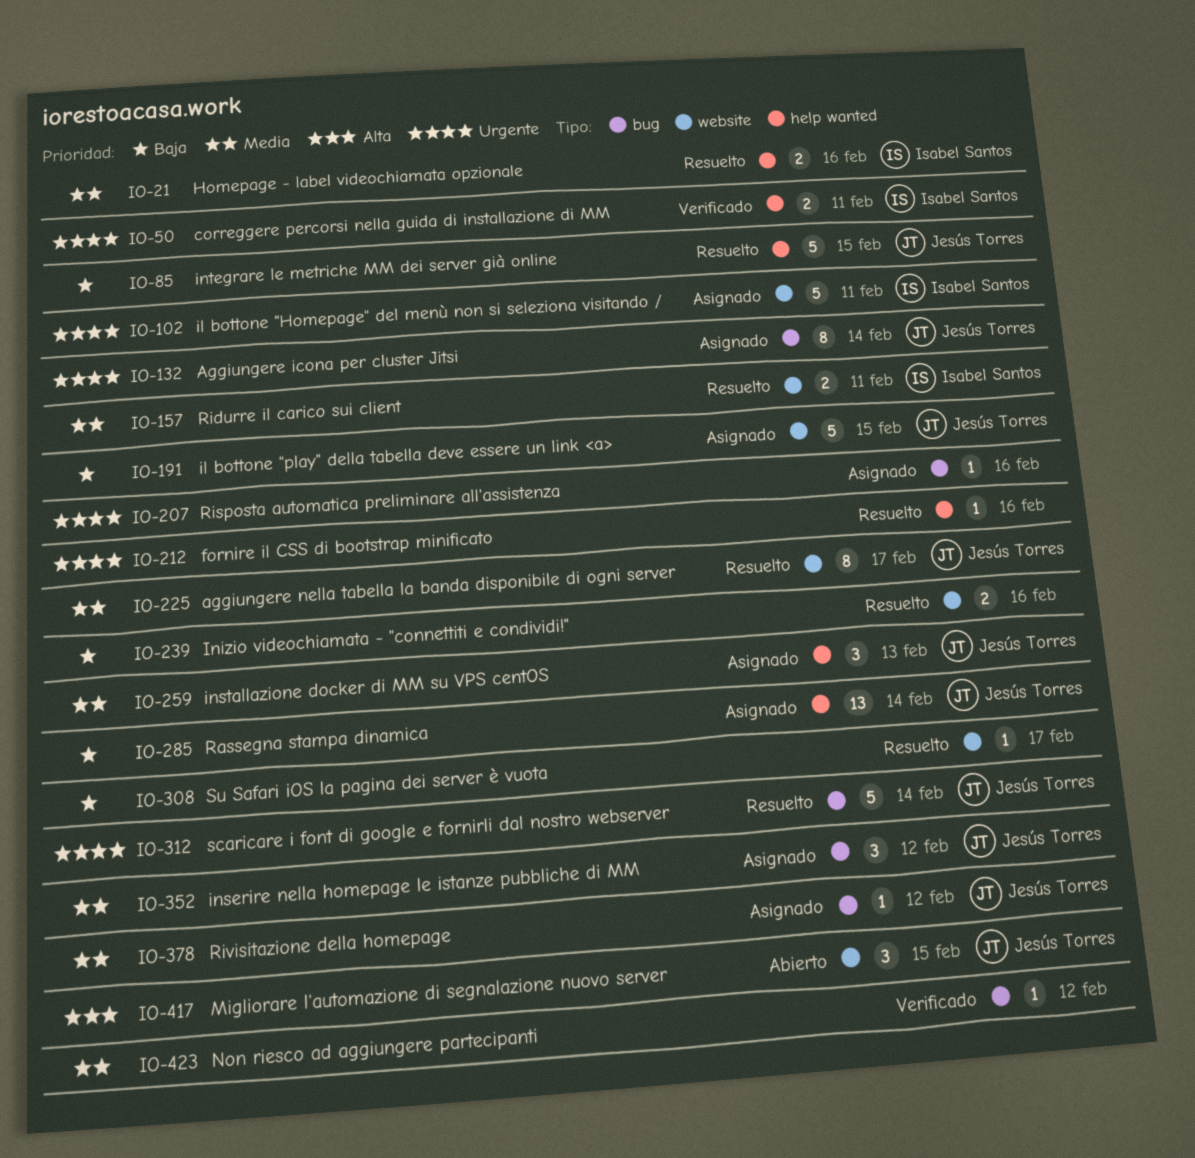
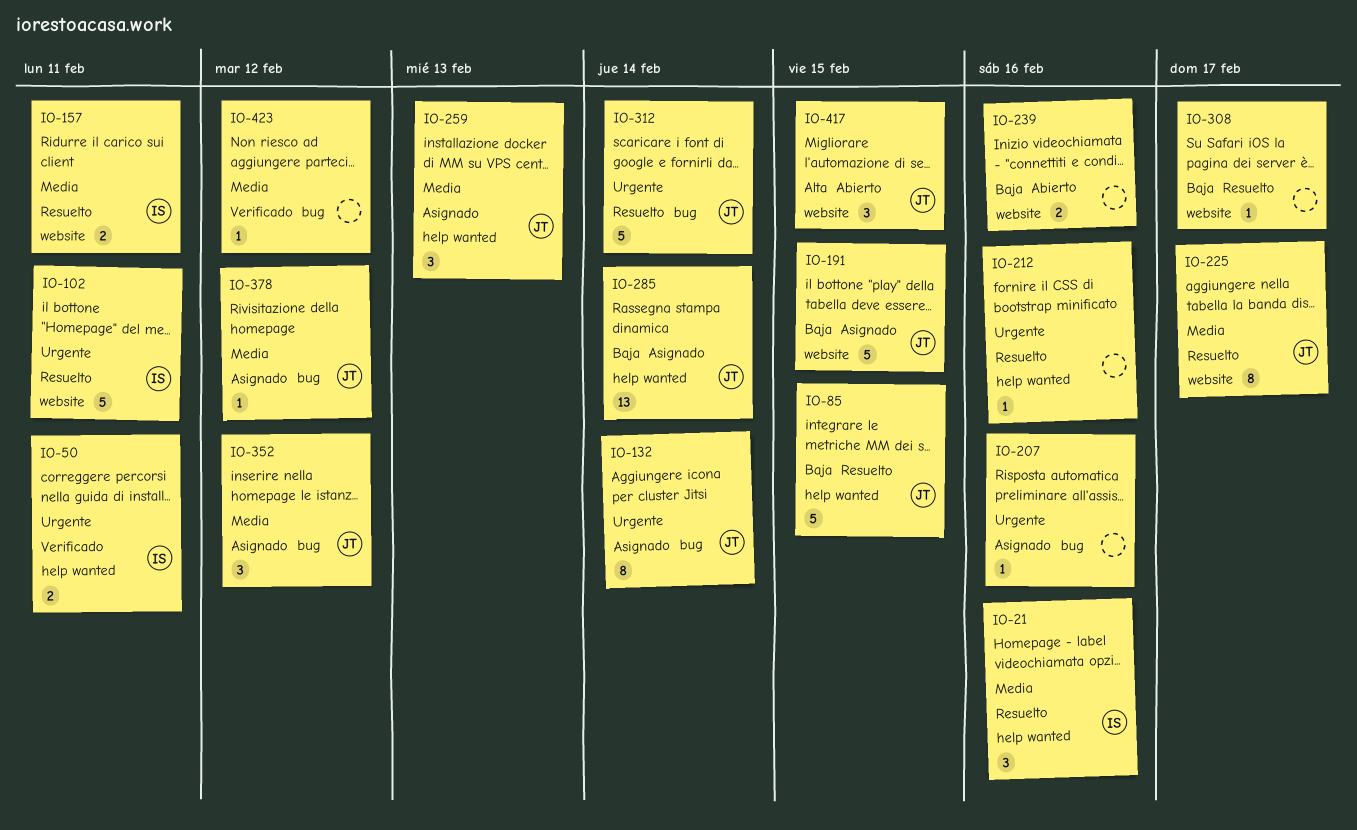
IO-21, estimate: 2 -> 3
IO-102, status: Asignado -> Resuelto
IO-239, status: Resuelto -> Abierto

